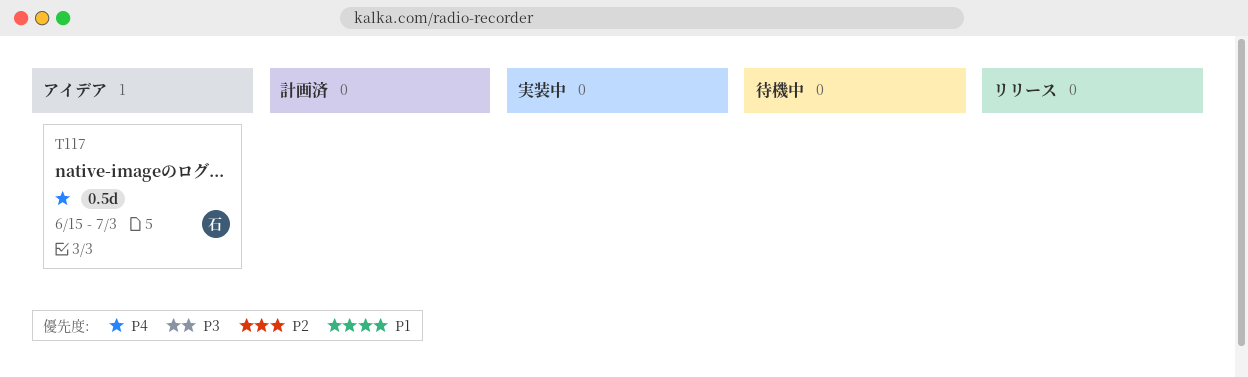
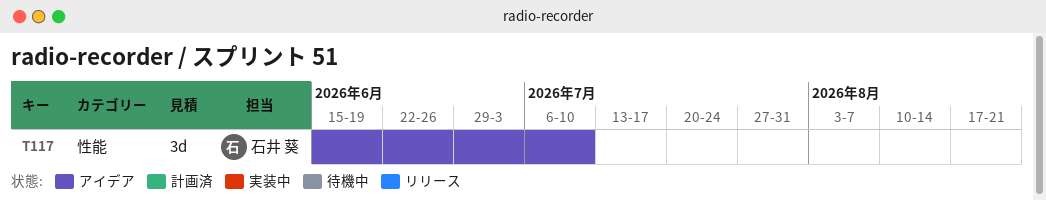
T117, estimate: 0.5d -> 3d
T117, due: Jul 3 -> Jul 10

